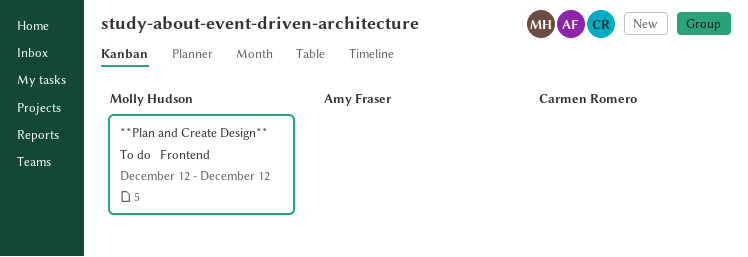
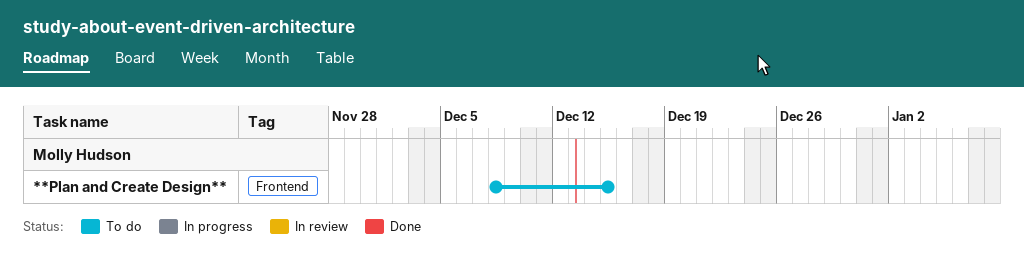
**Plan and Create Design**, start: Dec 12 -> Dec 8
**Plan and Create Design**, due: Dec 12 -> Dec 15

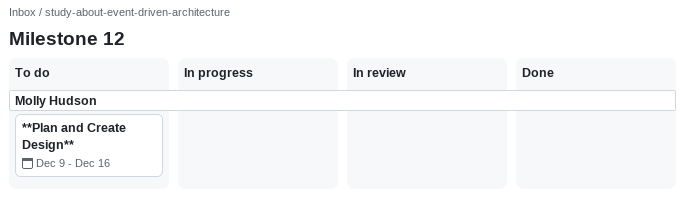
**Plan and Create Design**, start: Dec 8 -> Dec 9
**Plan and Create Design**, due: Dec 15 -> Dec 16

